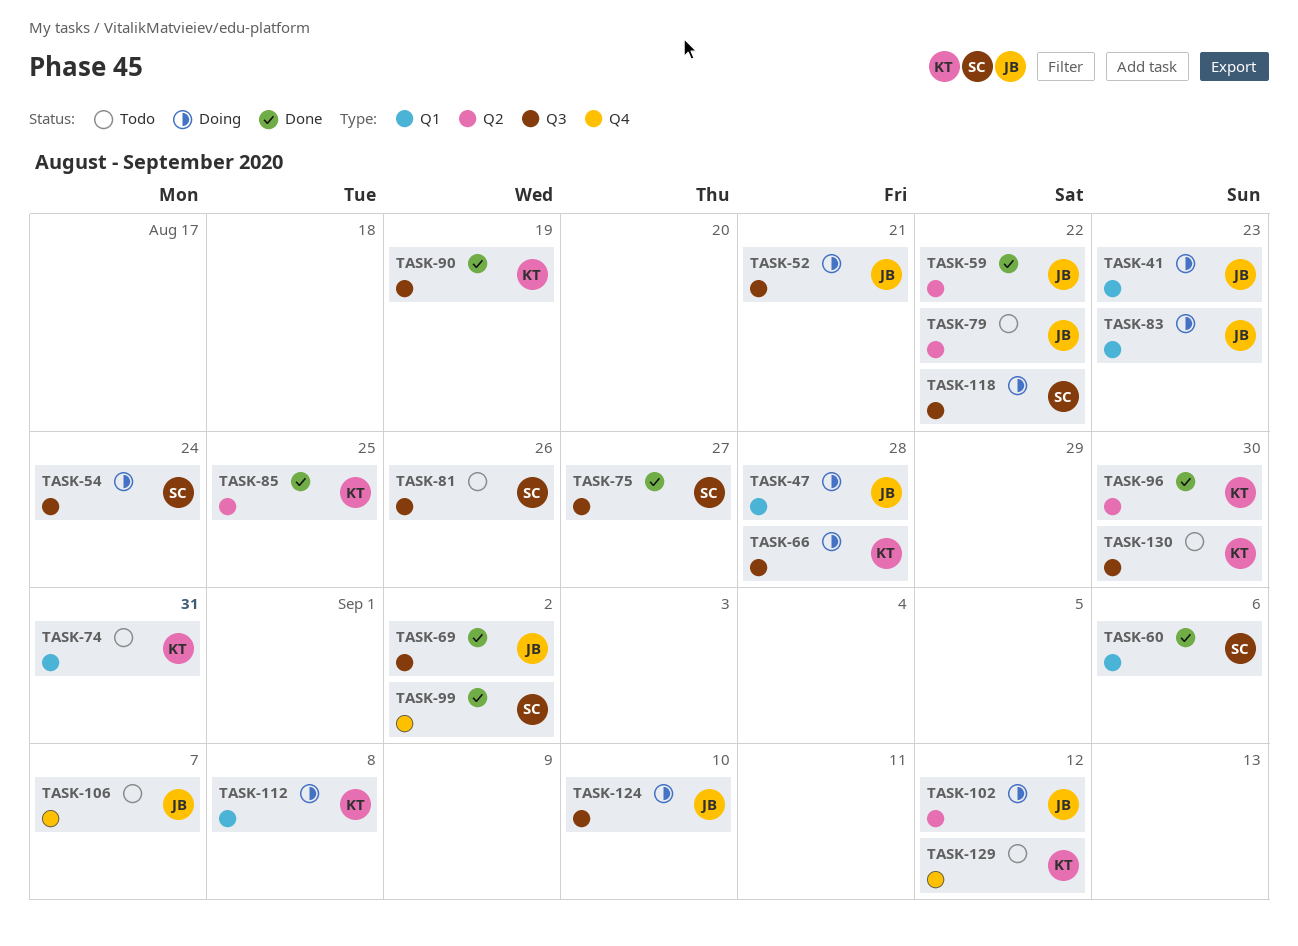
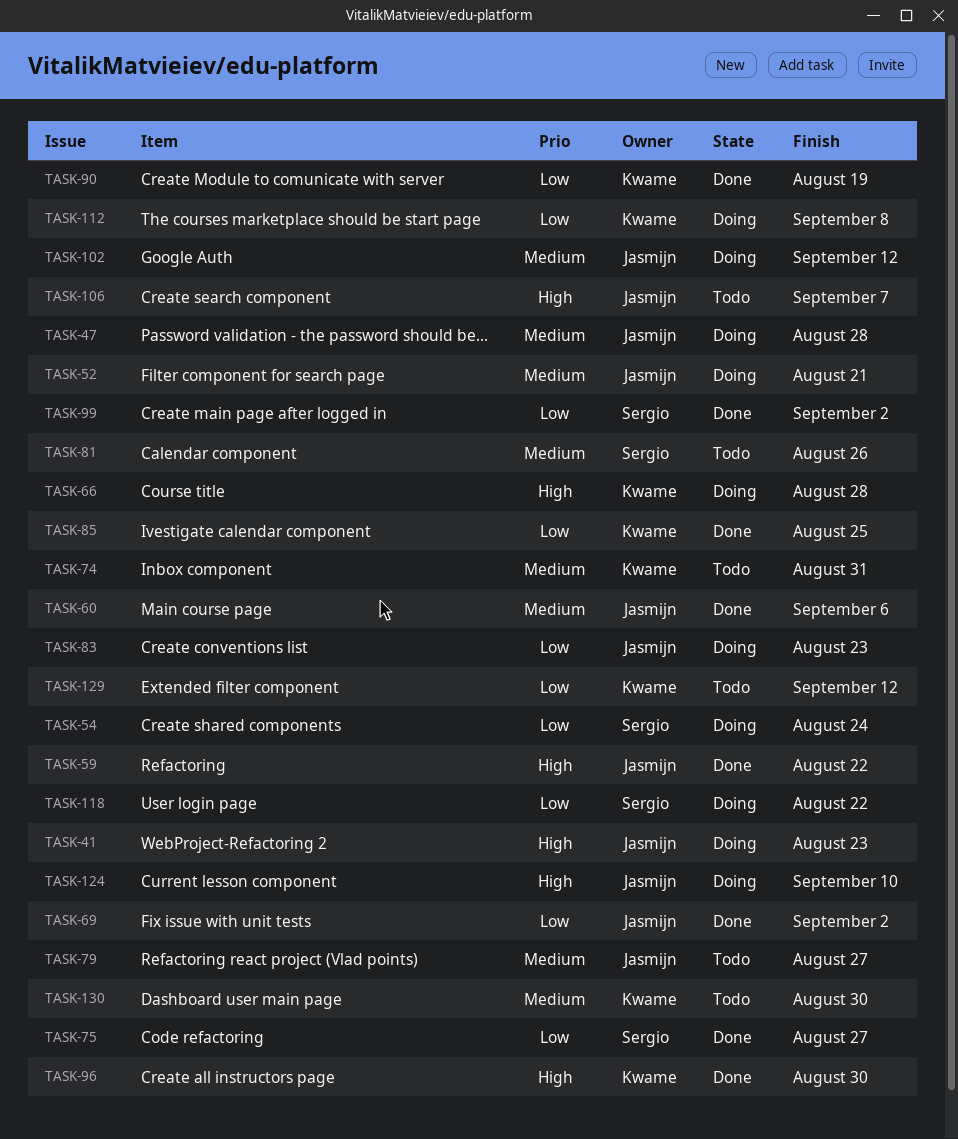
TASK-60, owner: Sergio -> Jasmijn
TASK-79, due: Aug 22 -> Aug 27

